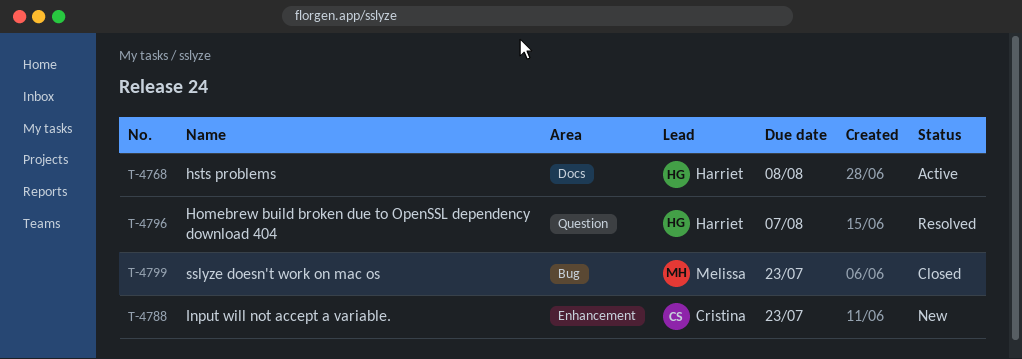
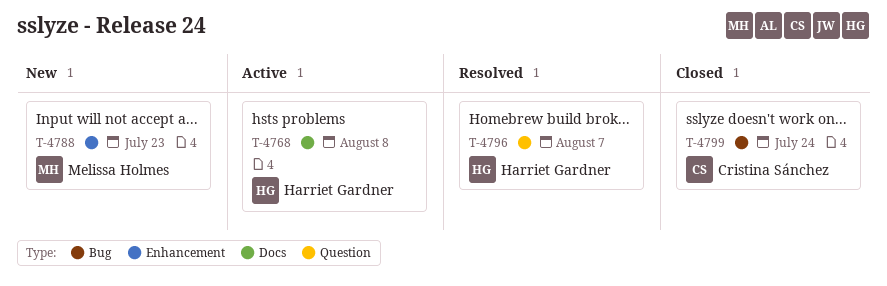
T-4788, owner: Cristina Sánchez -> Melissa Holmes
T-4799, owner: Melissa Holmes -> Cristina Sánchez
T-4799, due: Jul 23 -> Jul 24

